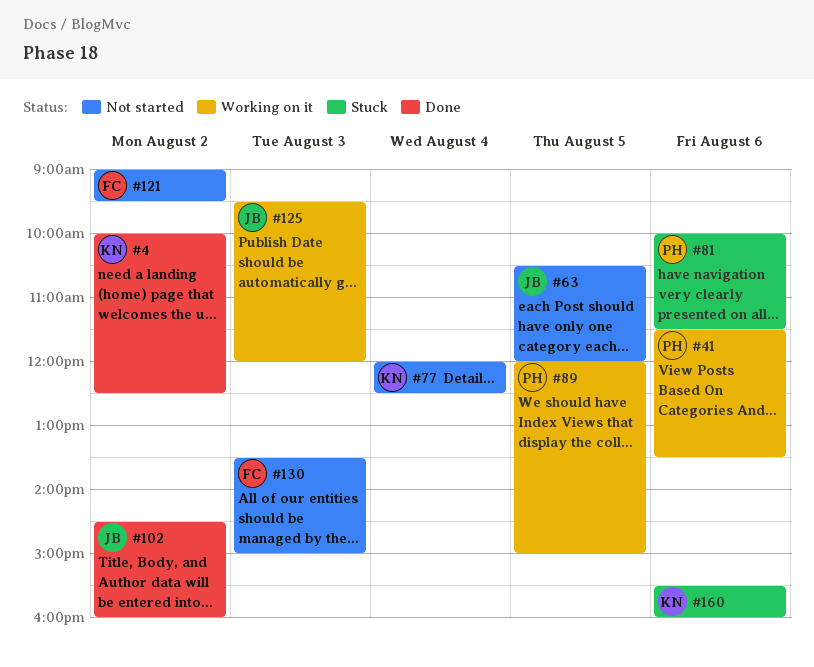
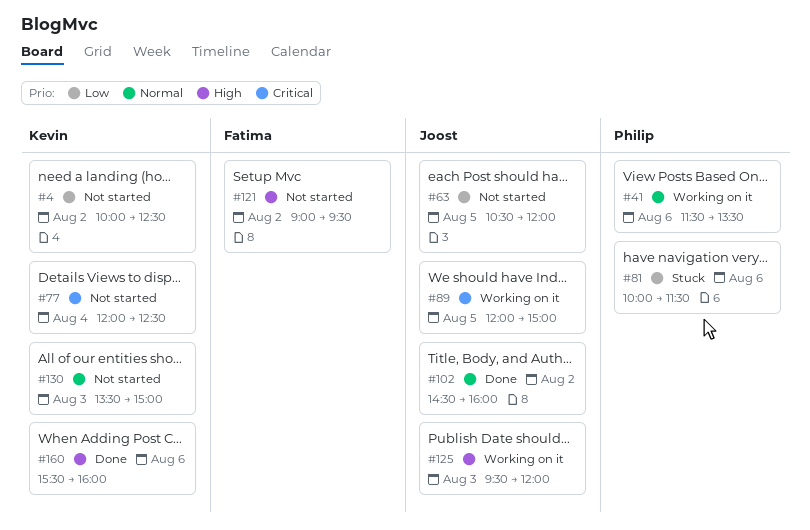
#4, status: Done -> Not started
#89, owner: Philip -> Joost
#130, owner: Fatima -> Kevin
#160, status: Stuck -> Done

